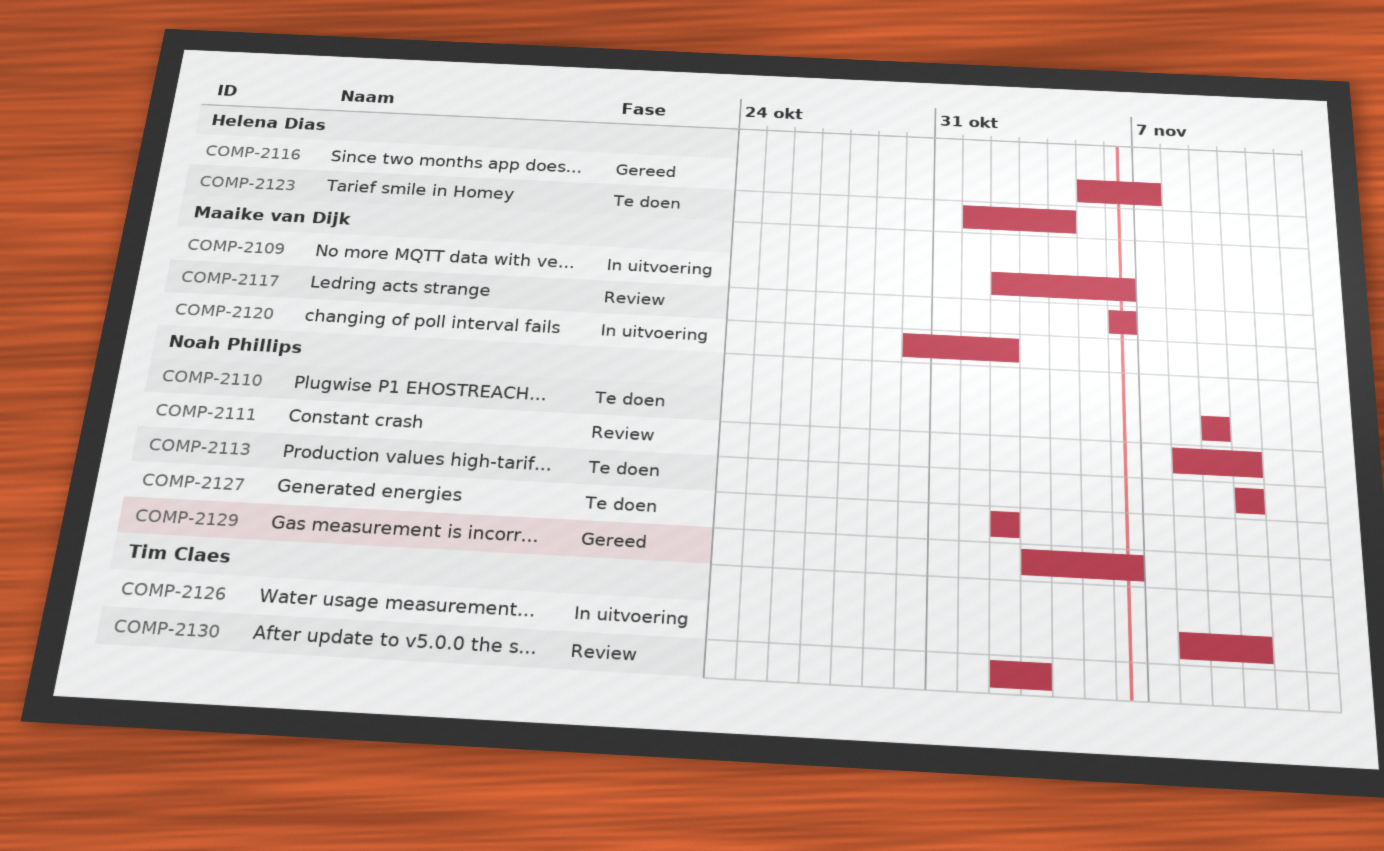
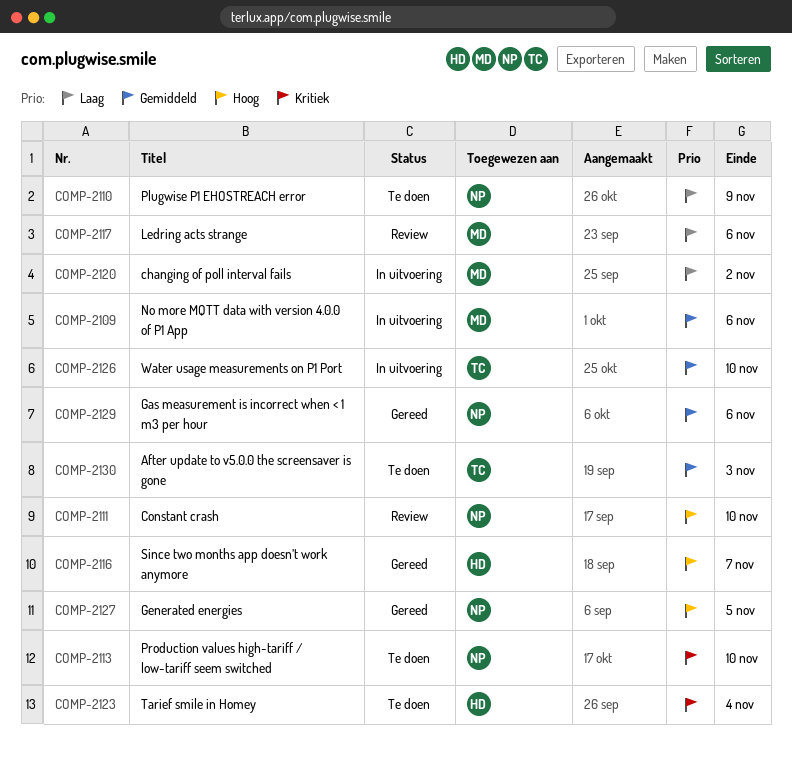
COMP-2127, status: Te doen -> Gereed
COMP-2127, due: Nov 2 -> Nov 5
COMP-2130, status: Review -> Te doen

